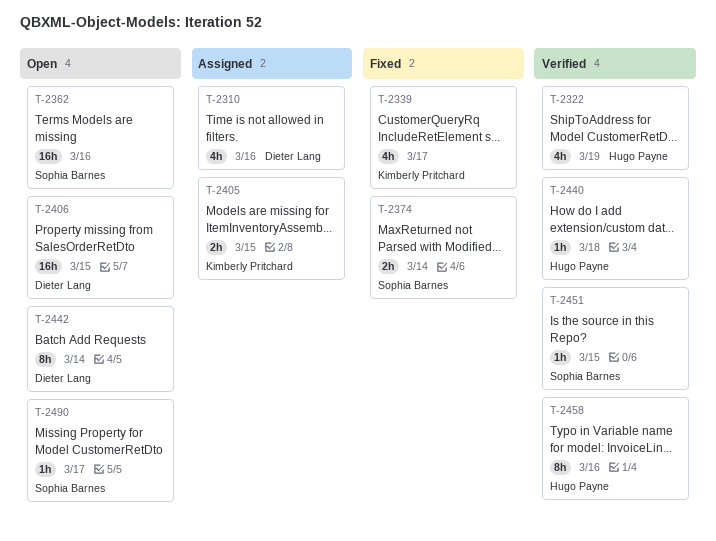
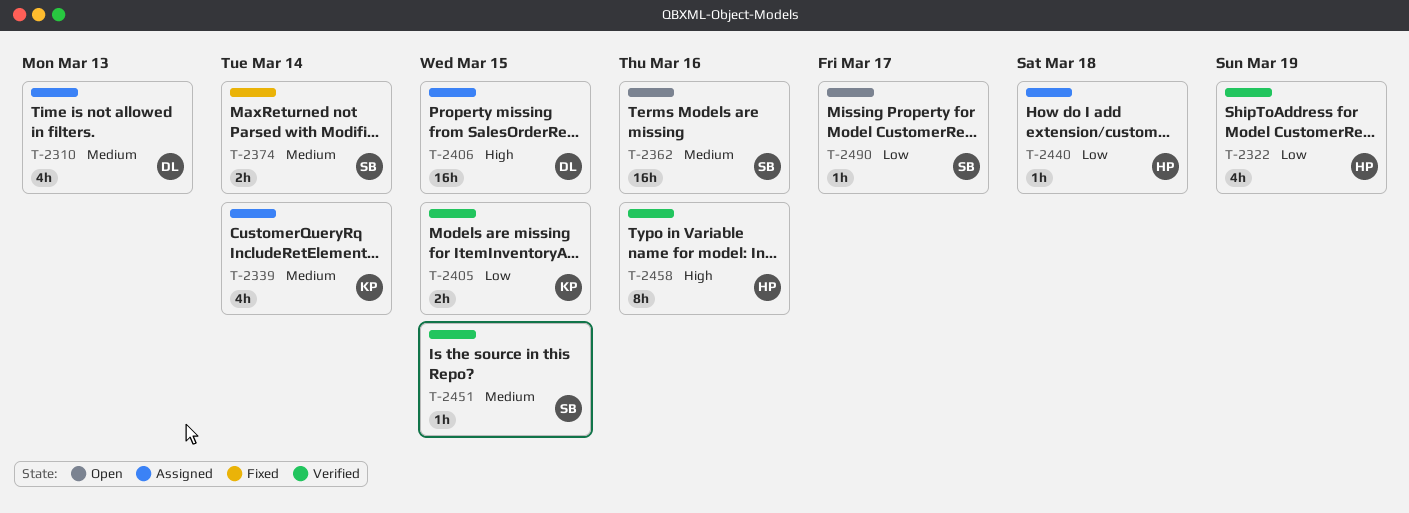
T-2310, due: Mar 16 -> Mar 13
T-2339, status: Fixed -> Assigned
T-2339, due: Mar 17 -> Mar 14
T-2405, status: Assigned -> Verified
T-2406, status: Open -> Assigned
T-2440, status: Verified -> Assigned
T-2442: present -> none

